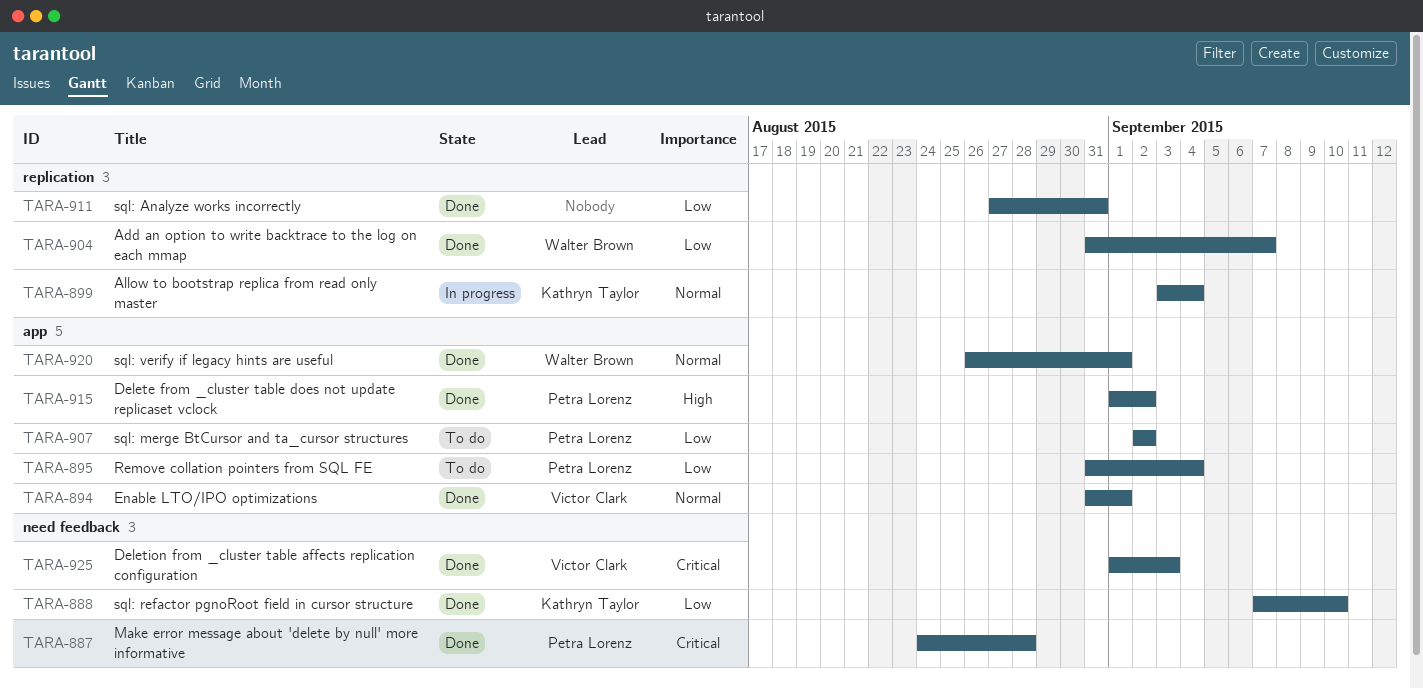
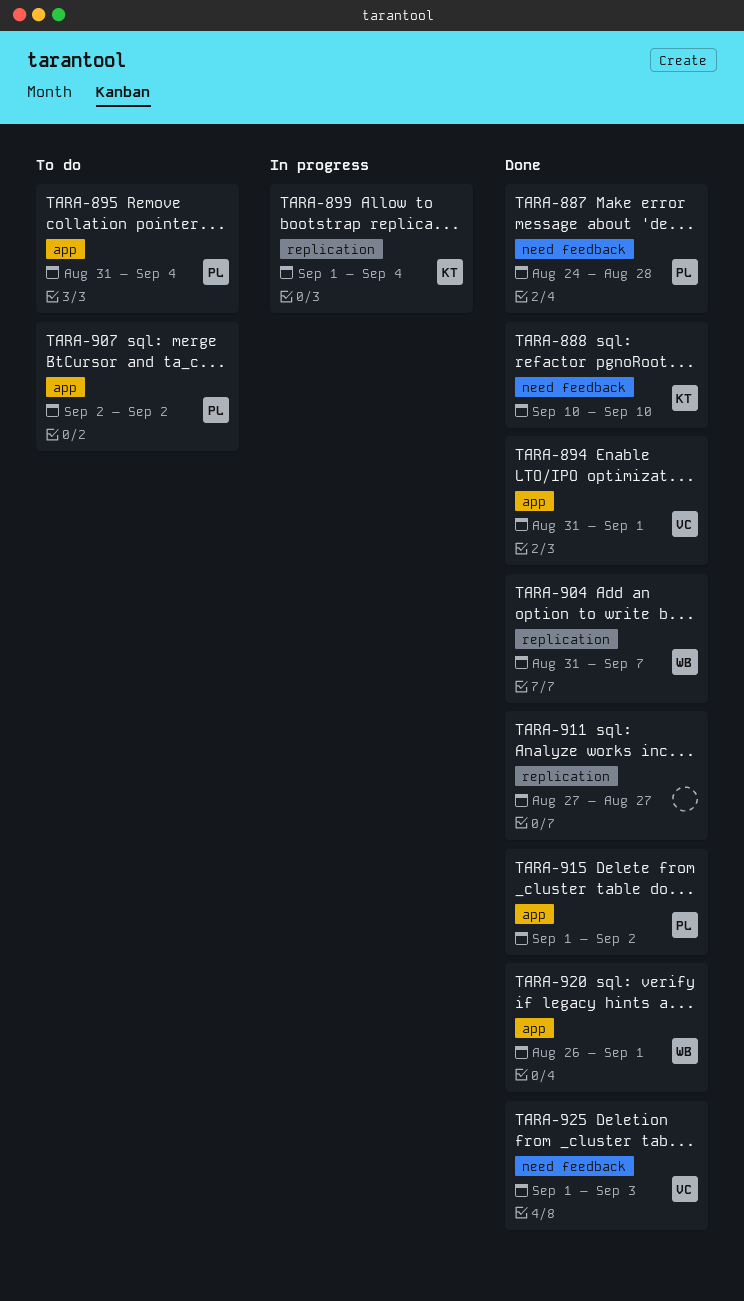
TARA-888, start: Sep 7 -> Sep 10
TARA-899, start: Sep 3 -> Sep 1
TARA-911, due: Aug 31 -> Aug 27

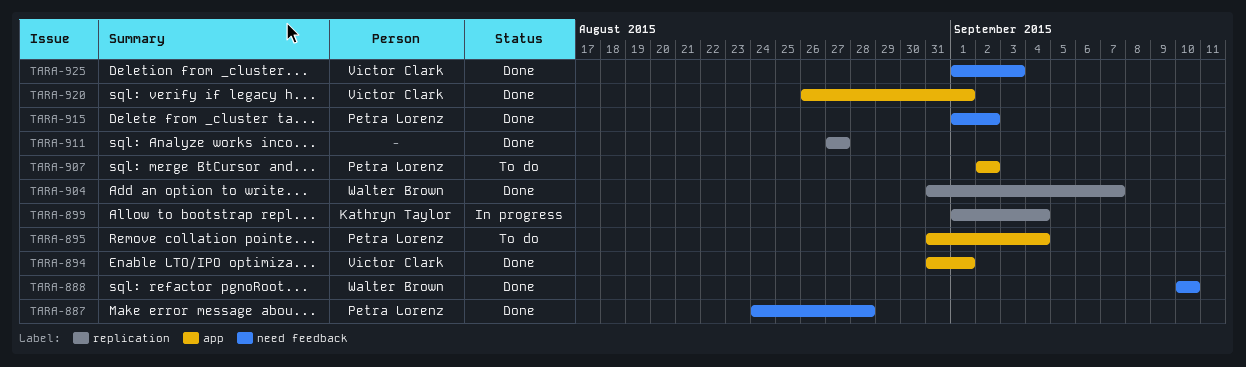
TARA-888, owner: Kathryn Taylor -> Walter Brown
TARA-915, label: app -> need feedback
TARA-920, owner: Walter Brown -> Victor Clark

